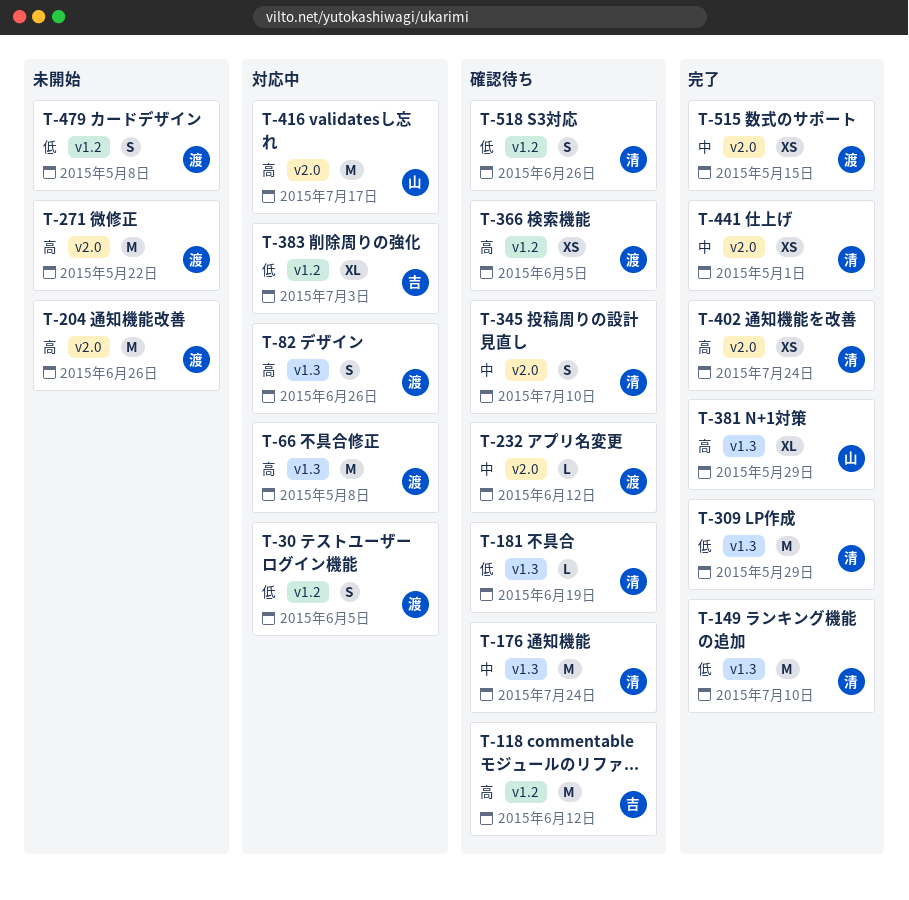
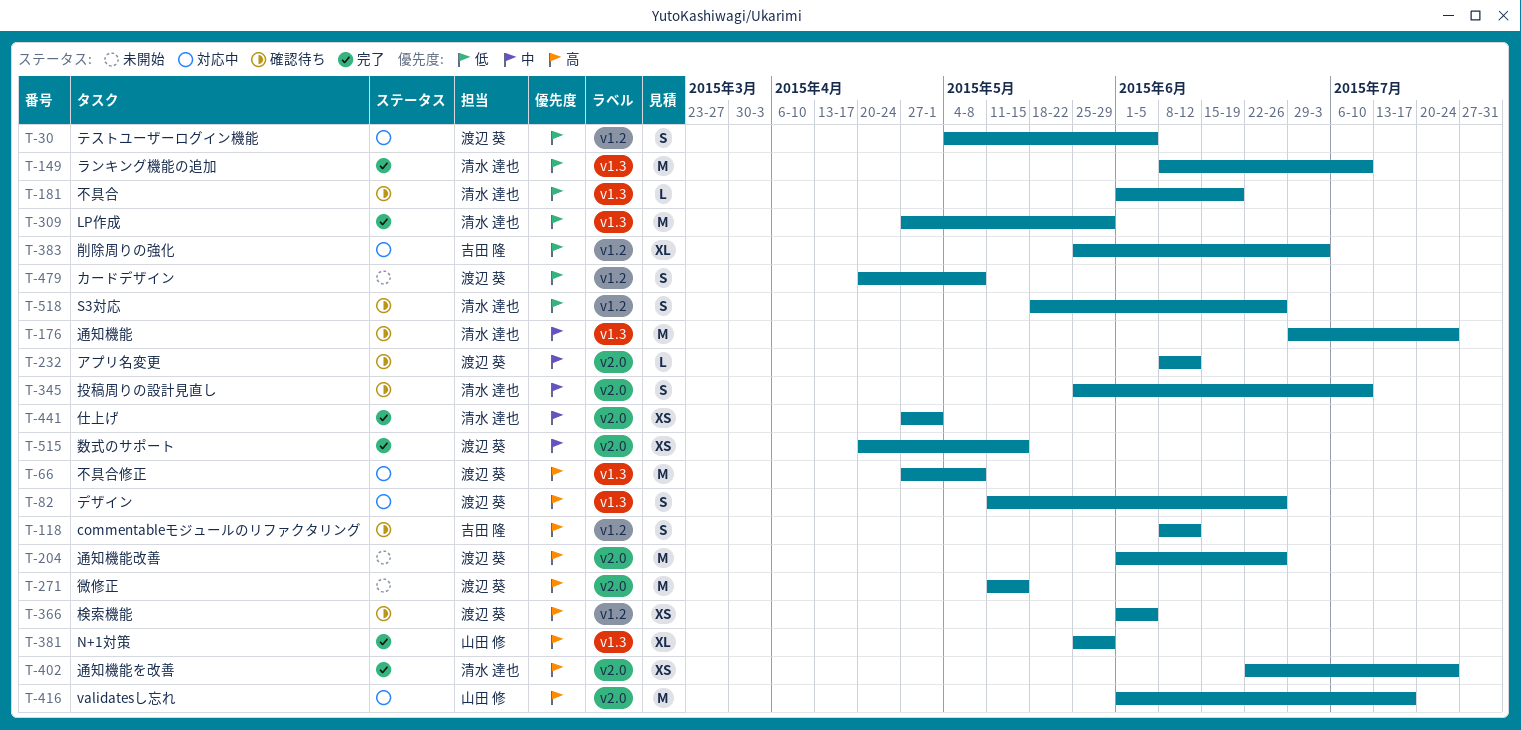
T-118, estimate: M -> S
T-271, due: May 22 -> May 15

